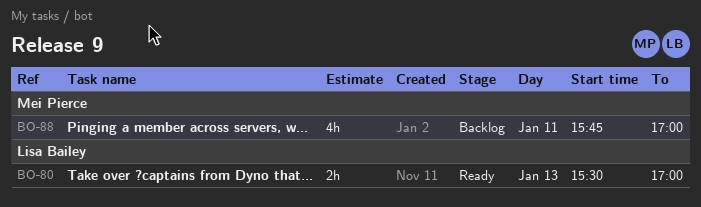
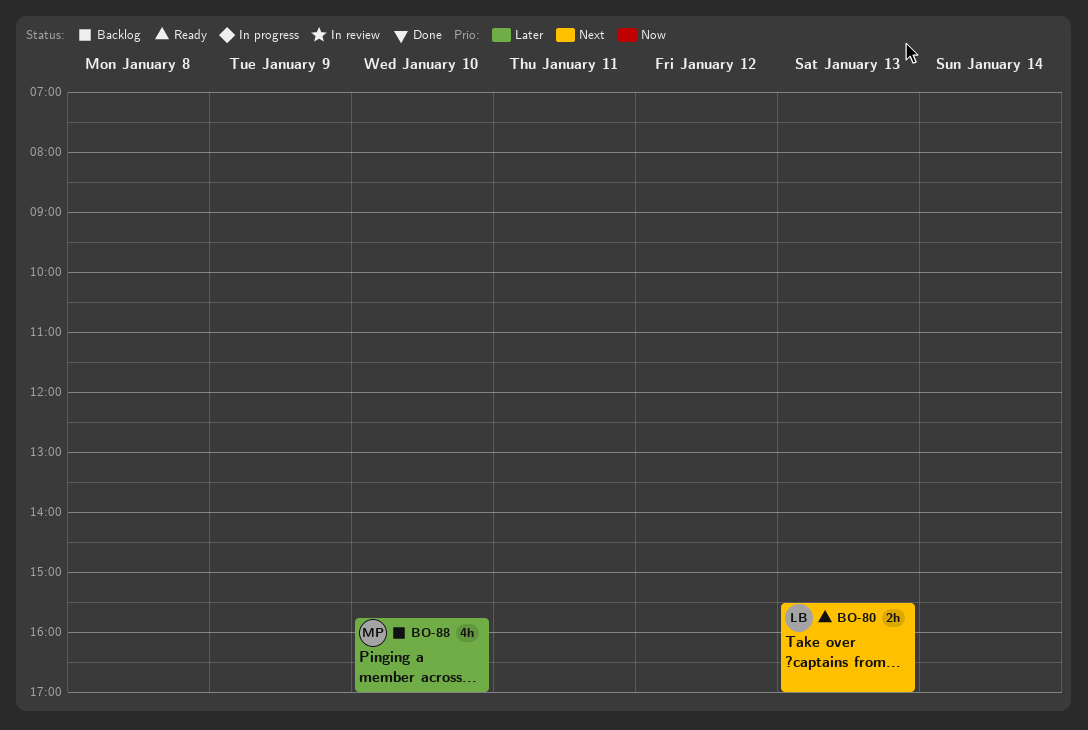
BO-88, day: Jan 11 -> Jan 10

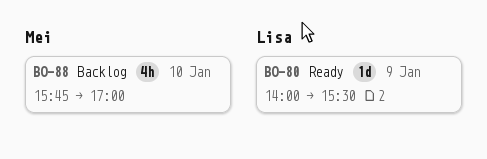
BO-80, estimate: 2h -> 1d
BO-80, day: Jan 13 -> Jan 9
BO-80, begins: 15:30 -> 14:00
BO-80, ends: 17:00 -> 15:30

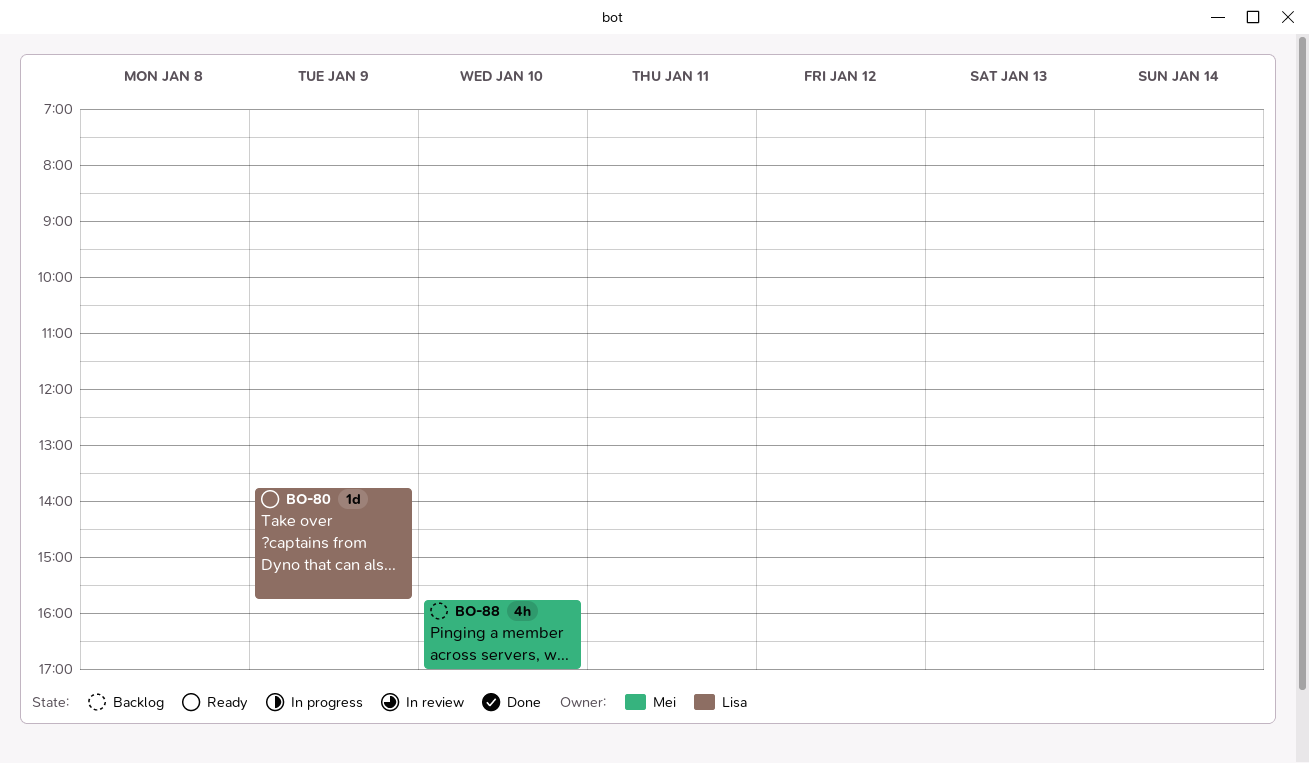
BO-80, begins: 14:00 -> 13:45
BO-80, ends: 15:30 -> 15:45

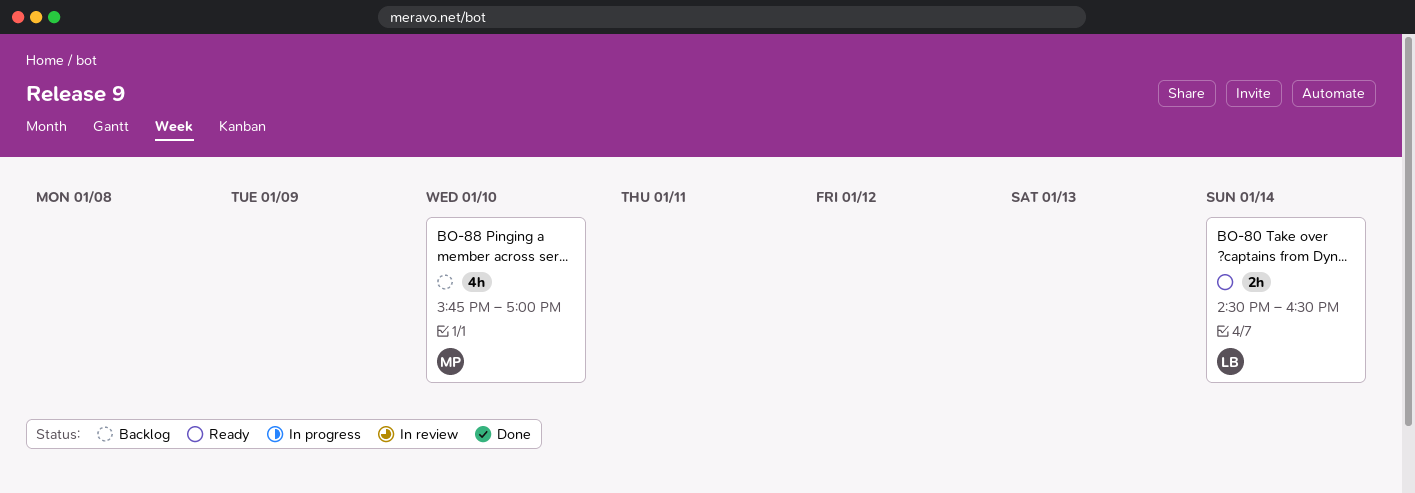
BO-80, estimate: 1d -> 2h
BO-80, day: Jan 9 -> Jan 14
BO-80, begins: 13:45 -> 14:30
BO-80, ends: 15:45 -> 16:30

